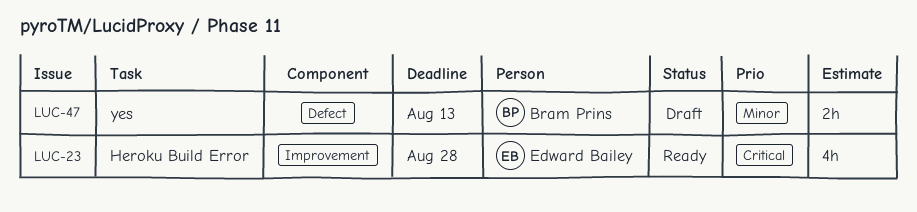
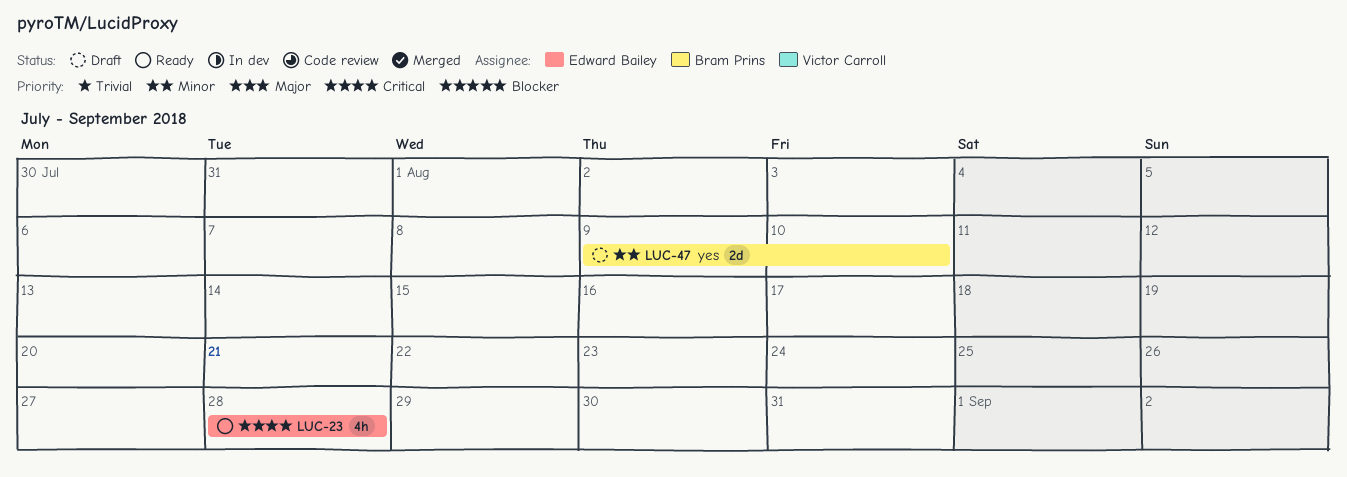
LUC-47, estimate: 2h -> 2d
LUC-47, due: Aug 13 -> Aug 10

